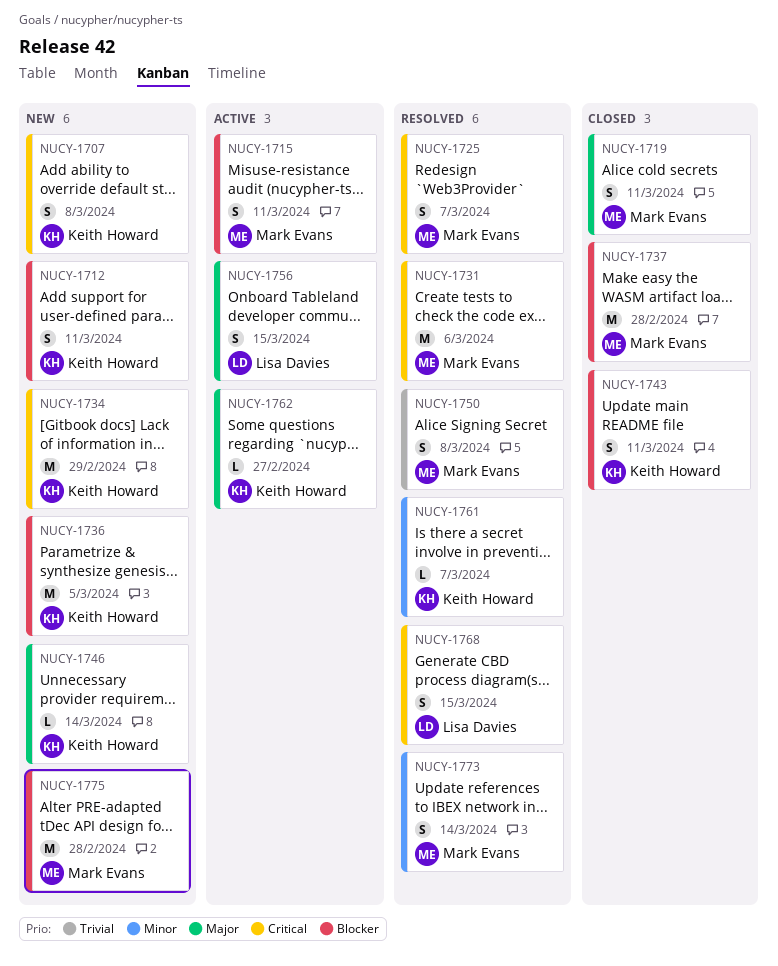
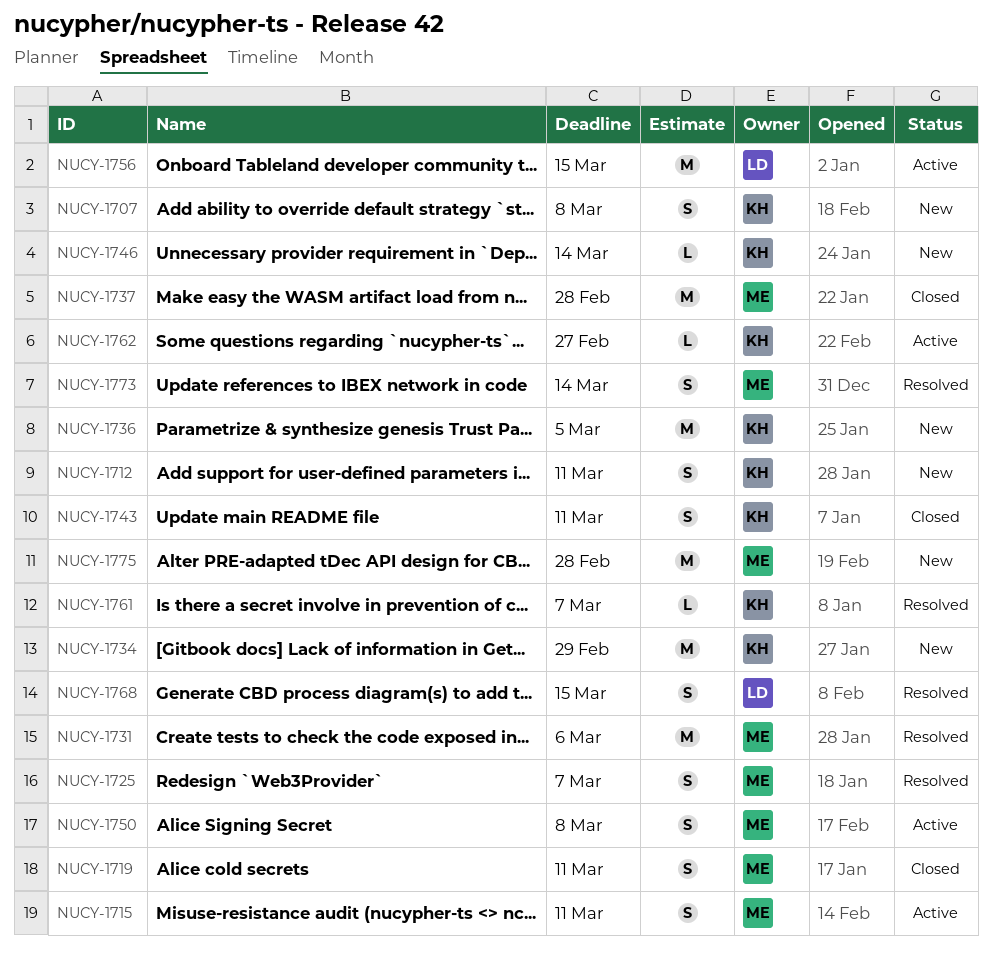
NUCY-1750, status: Resolved -> Active
NUCY-1756, estimate: S -> M

